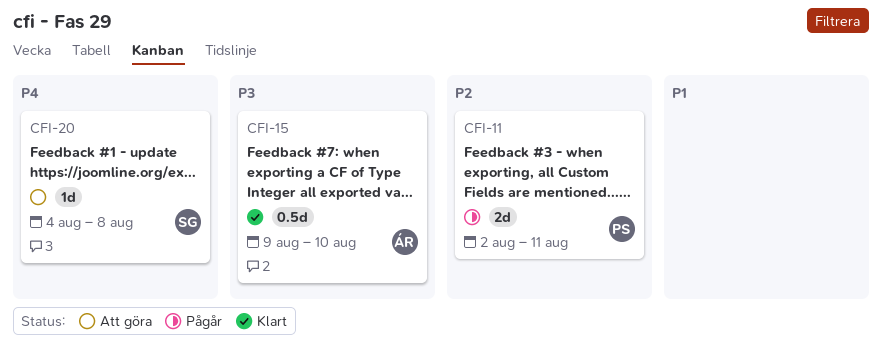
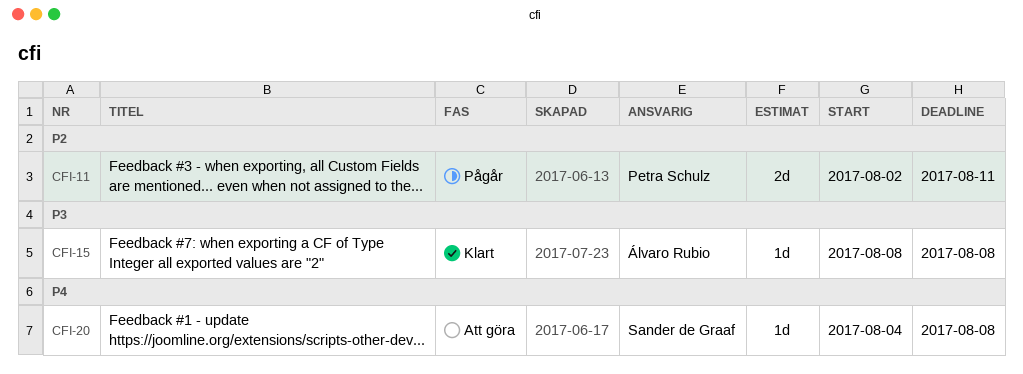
CFI-15, estimate: 0.5d -> 1d
CFI-15, start: Aug 9 -> Aug 8
CFI-15, due: Aug 10 -> Aug 8

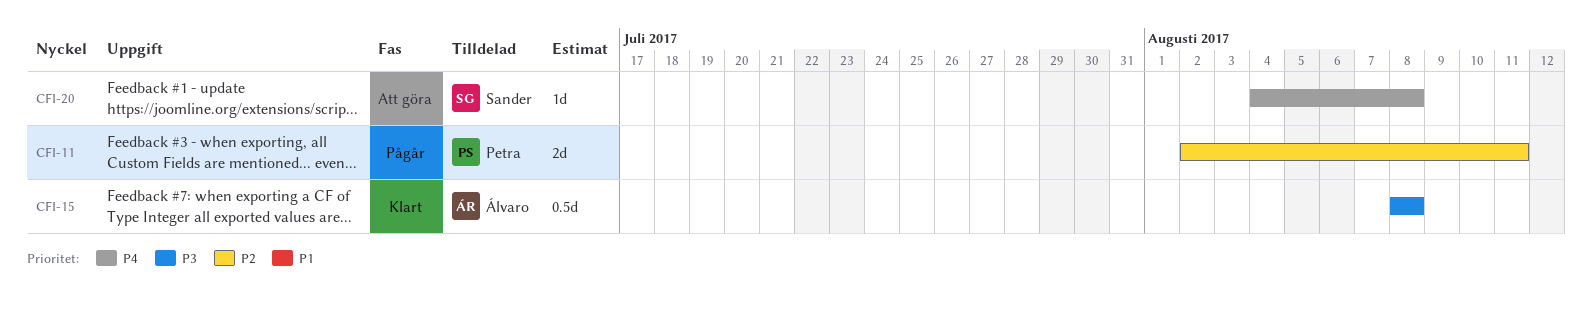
CFI-15, estimate: 1d -> 0.5d

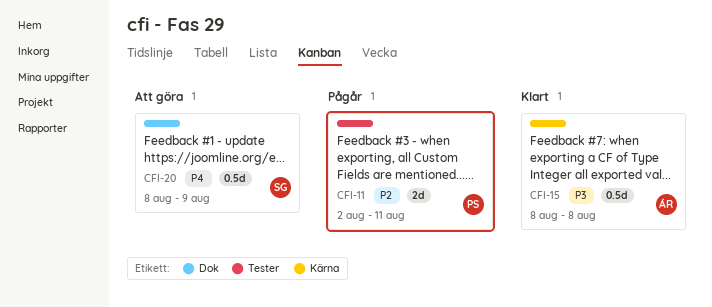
CFI-20, estimate: 1d -> 0.5d
CFI-20, start: Aug 4 -> Aug 8
CFI-20, due: Aug 8 -> Aug 9

